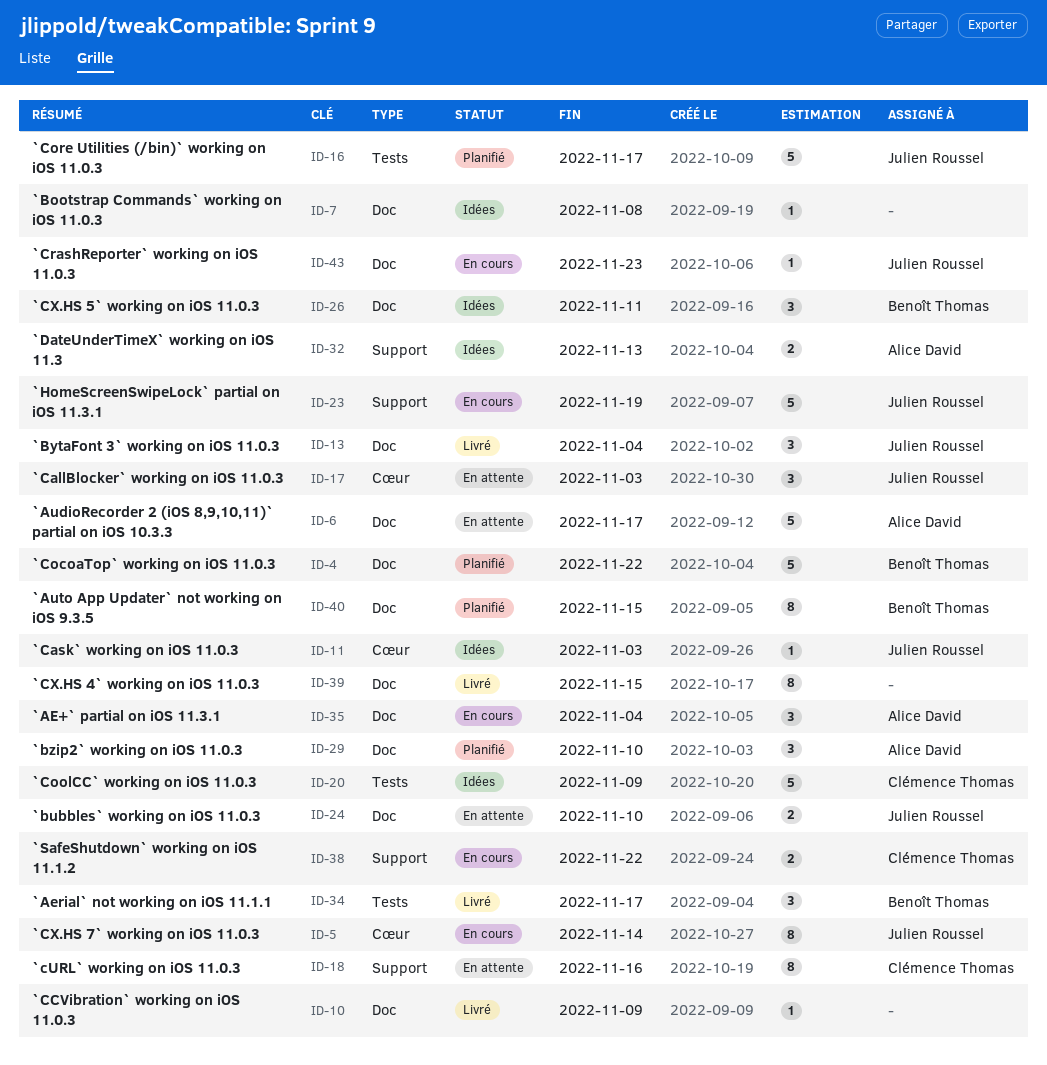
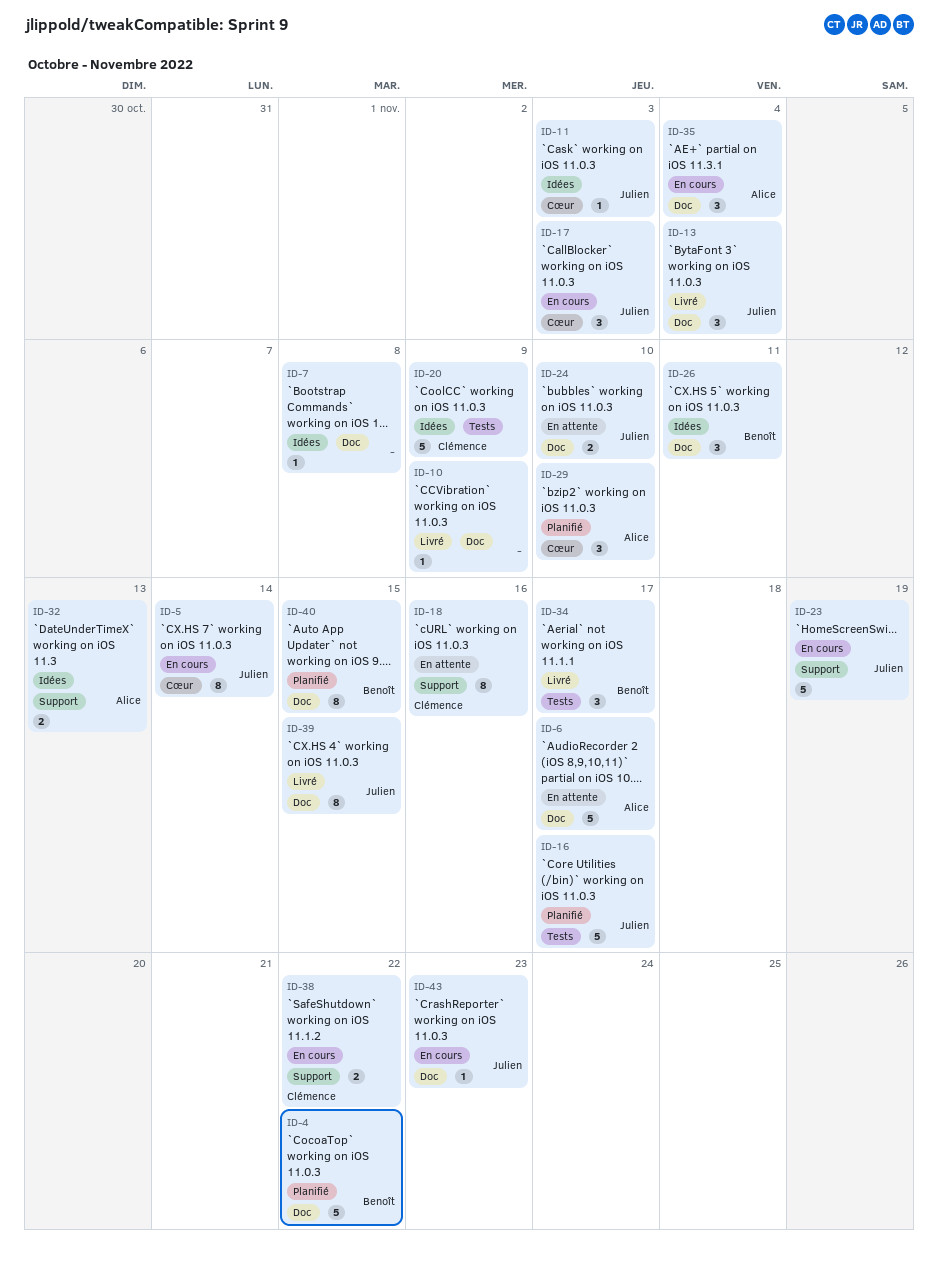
ID-17, status: En attente -> En cours
ID-29, label: Doc -> Cœur
ID-39, owner: none -> Julien Roussel

